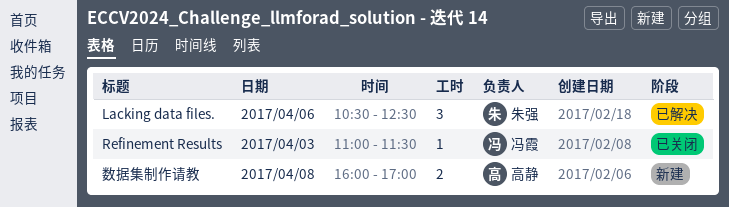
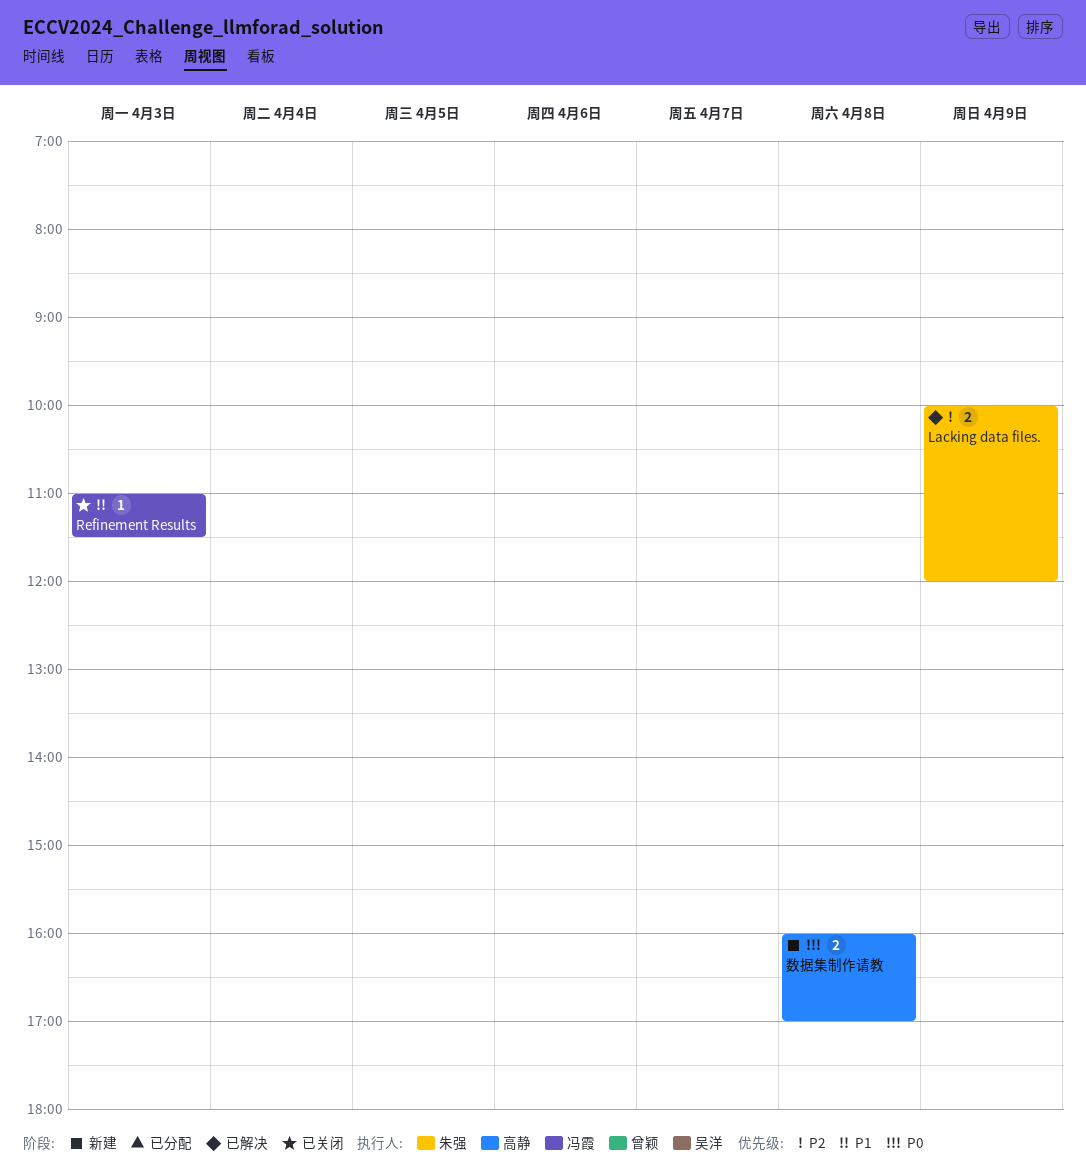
Lacking data files., estimate: 3 -> 2
Lacking data files., day: Apr 6 -> Apr 9
Lacking data files., begins: 10:30 -> 10:00
Lacking data files., ends: 12:30 -> 12:00

